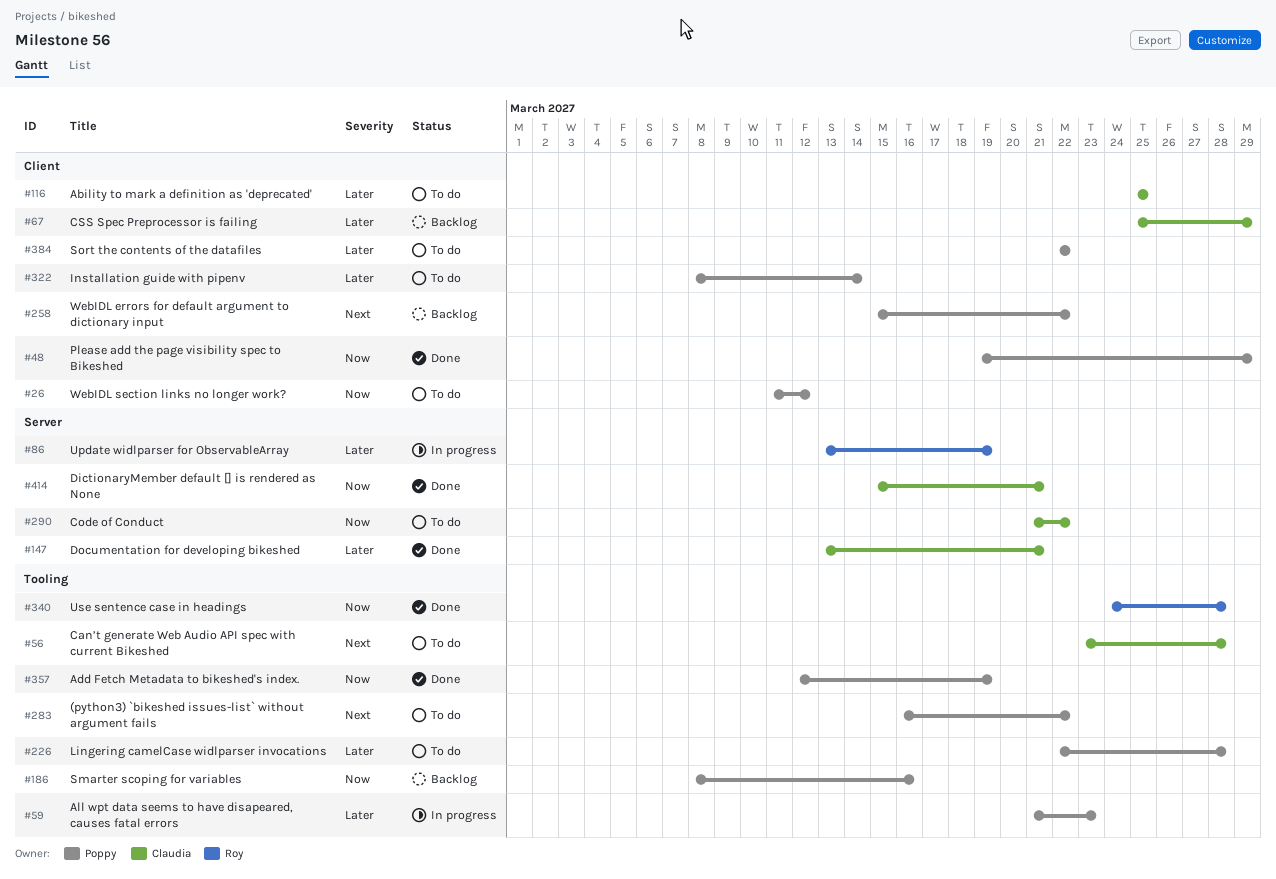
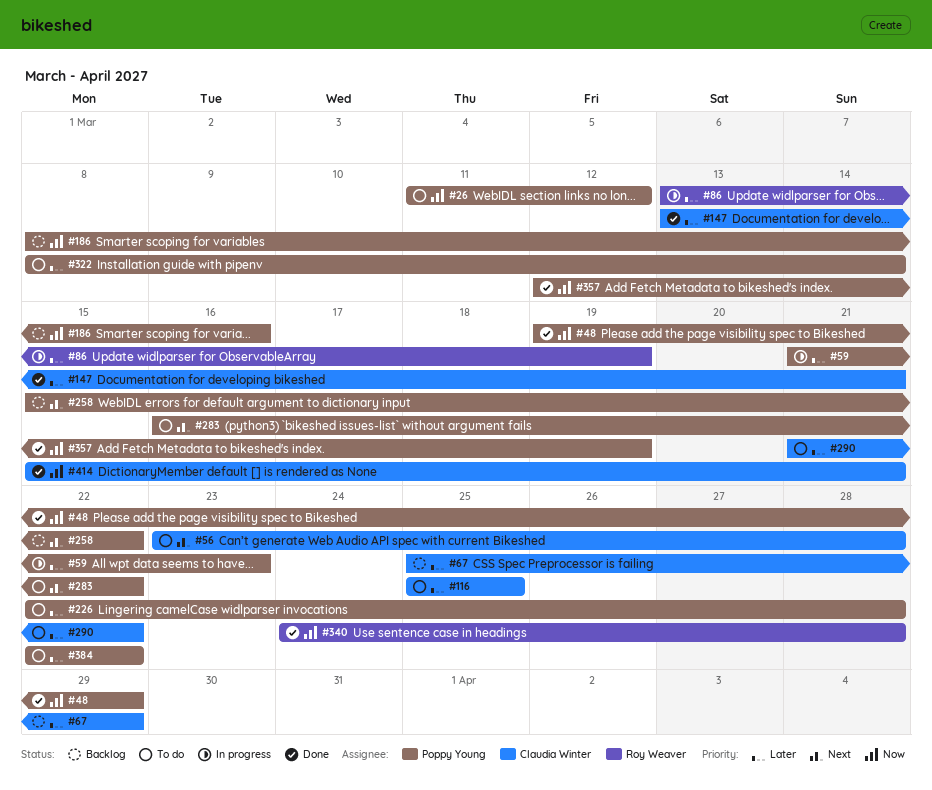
#290, priority: Now -> Later

